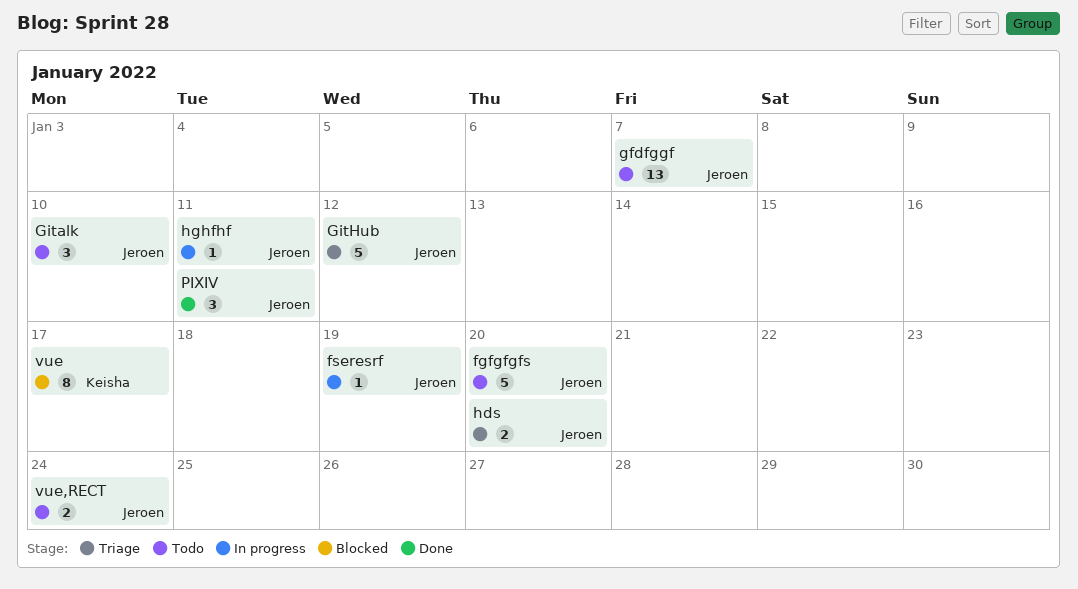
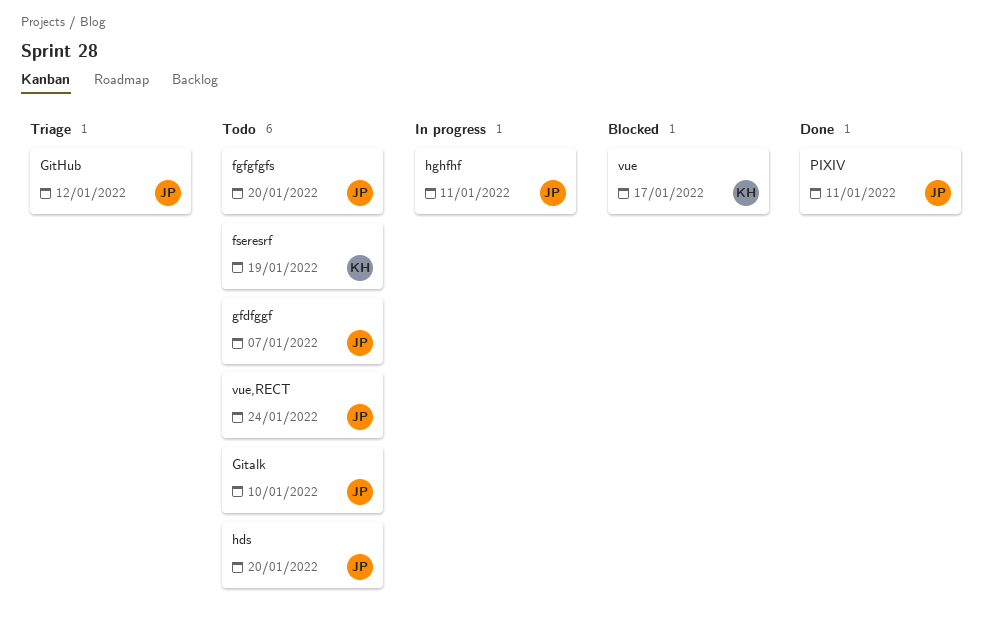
fseresrf, status: In progress -> Todo
fseresrf, owner: Jeroen -> Keisha
hds, status: Triage -> Todo

